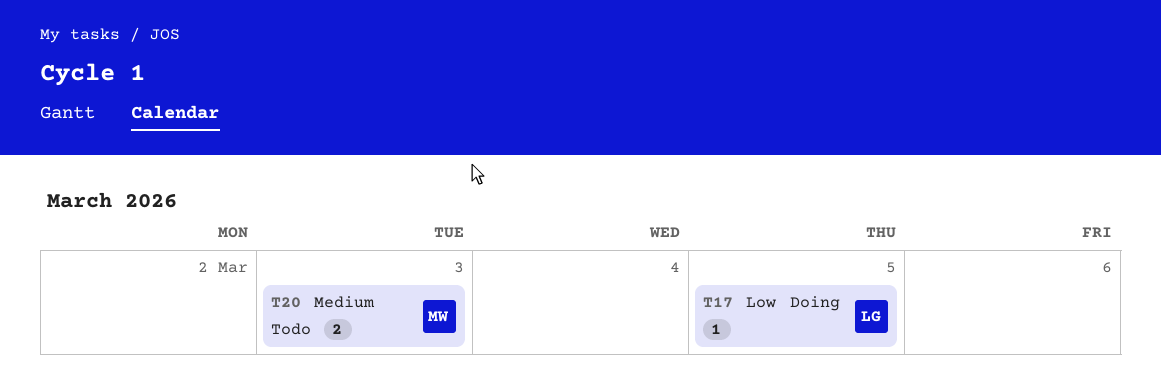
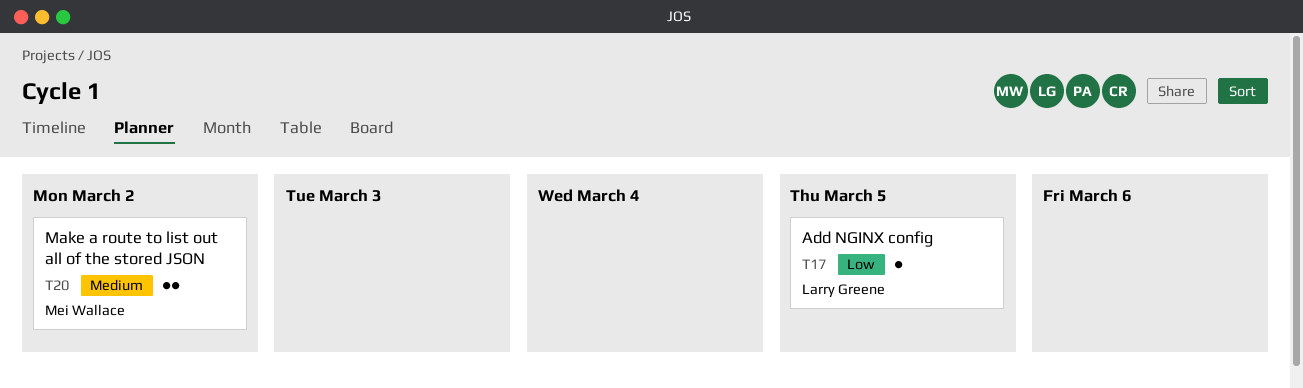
T20, due: Mar 3 -> Mar 2

